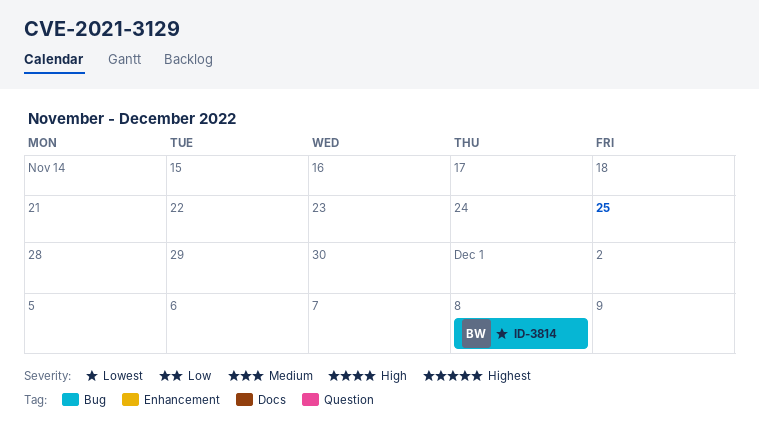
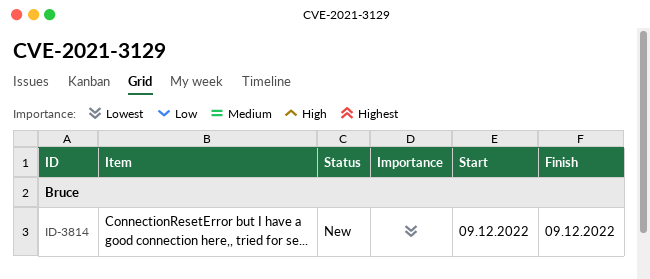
ID-3814, start: Dec 8 -> Dec 9
ID-3814, due: Dec 8 -> Dec 9

